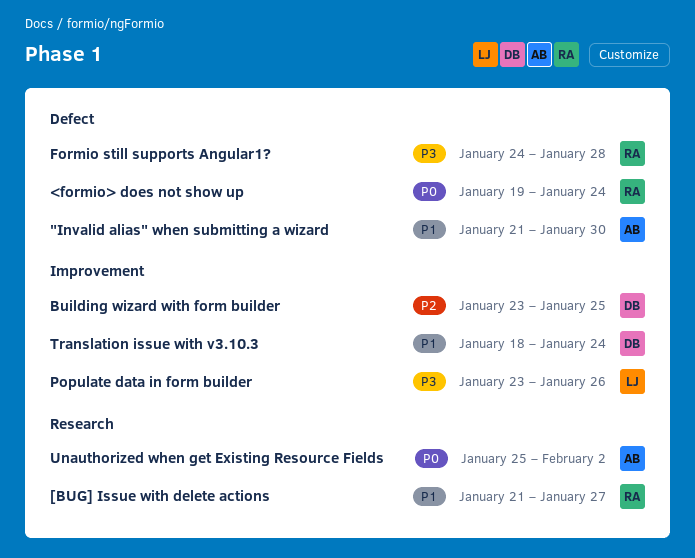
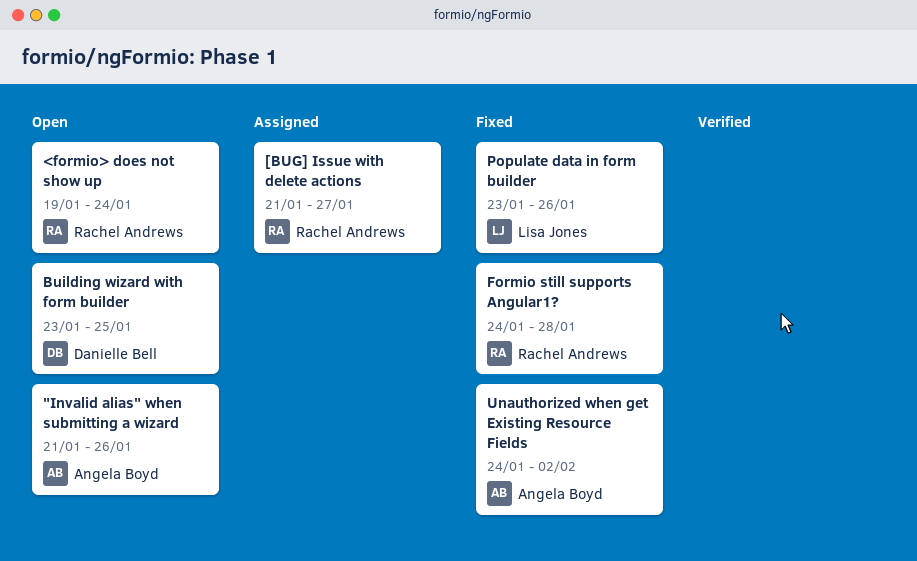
"Invalid alias" when submitting a wizard, due: Jan 30 -> Jan 26
Translation issue with v3.10.3: present -> none
Unauthorized when get Existing Resource Fields, start: Jan 25 -> Jan 24

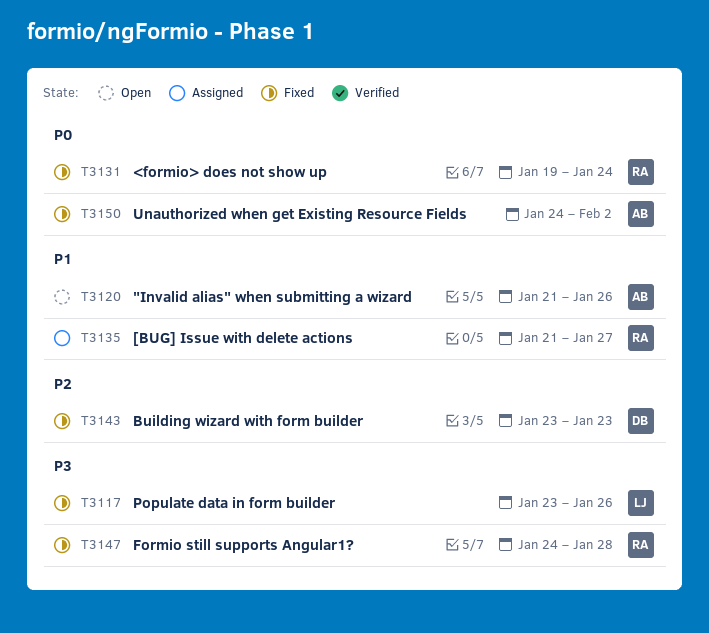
<formio> does not show up, status: Open -> Fixed
Building wizard with form builder, status: Open -> Fixed
Building wizard with form builder, due: Jan 25 -> Jan 23

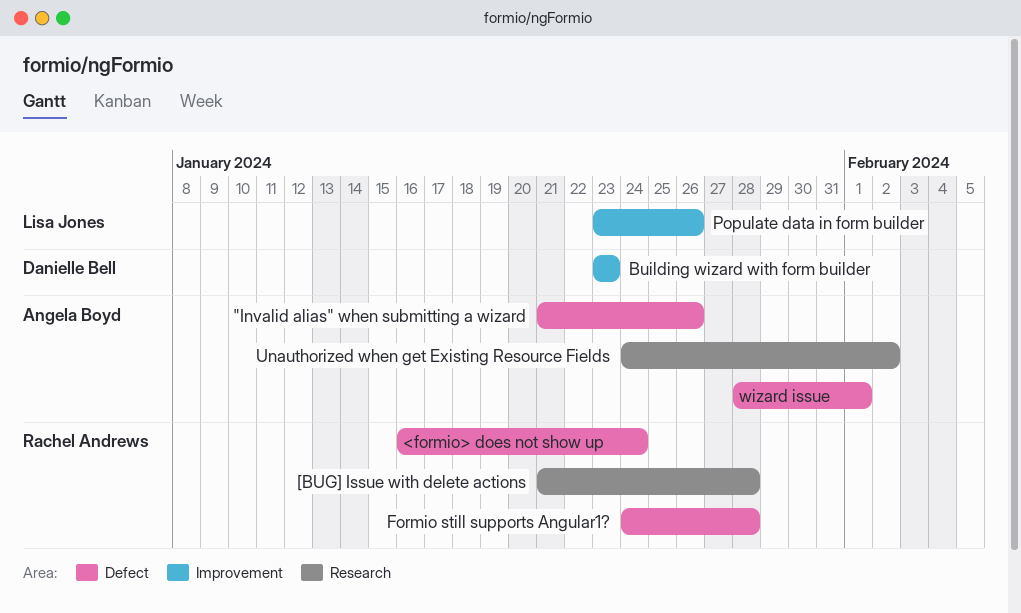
<formio> does not show up, start: Jan 19 -> Jan 16
[BUG] Issue with delete actions, due: Jan 27 -> Jan 28
wizard issue: none -> present

